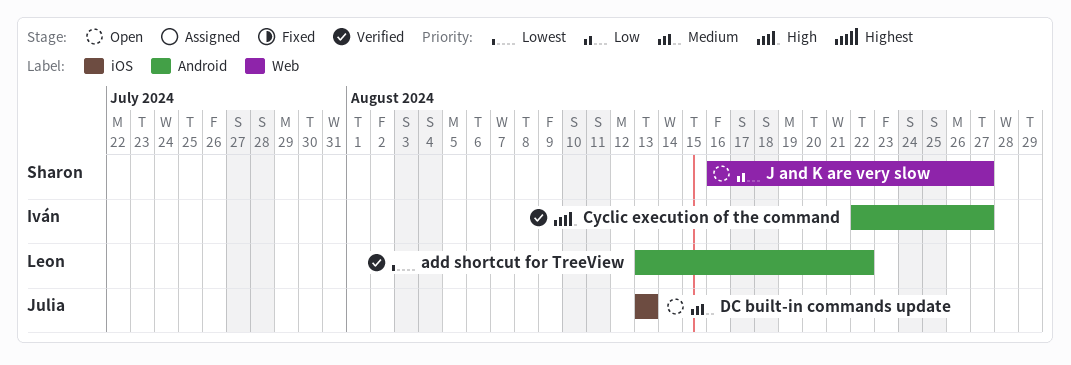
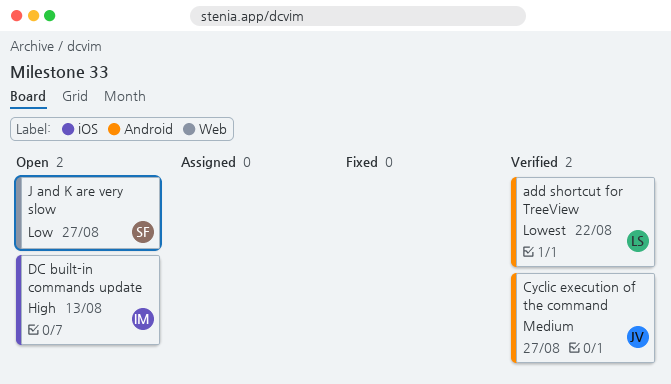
Cyclic execution of the command, owner: Iván -> Julia
Cyclic execution of the command, priority: High -> Medium
DC built-in commands update, owner: Julia -> Iván
DC built-in commands update, priority: Medium -> High

